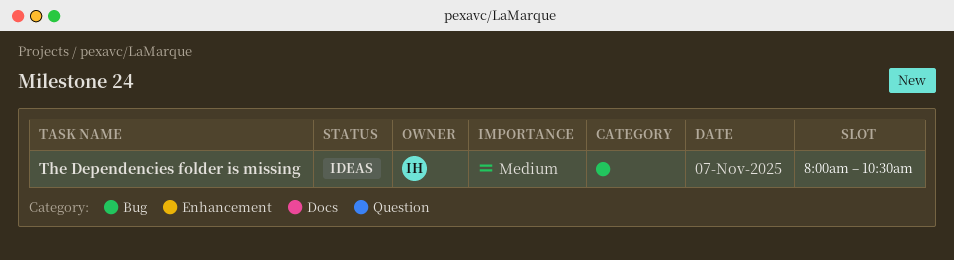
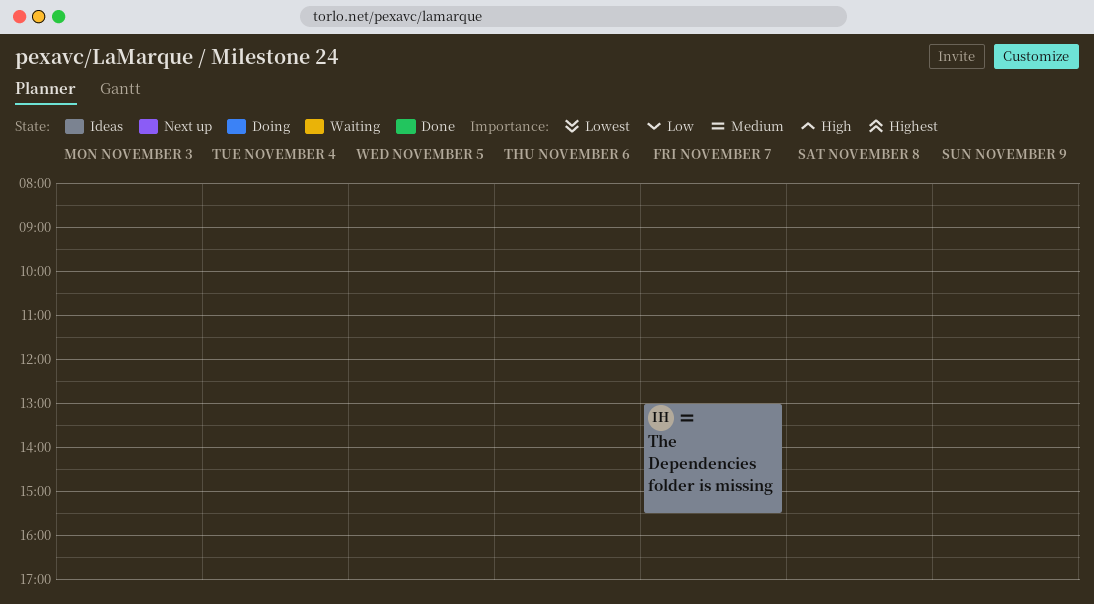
The Dependencies folder is missing, begins: 08:00 -> 13:00
The Dependencies folder is missing, ends: 10:30 -> 15:30

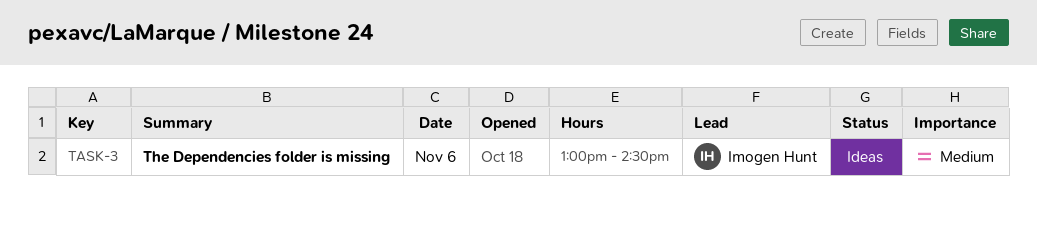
The Dependencies folder is missing, day: Nov 7 -> Nov 6
The Dependencies folder is missing, ends: 15:30 -> 14:30

